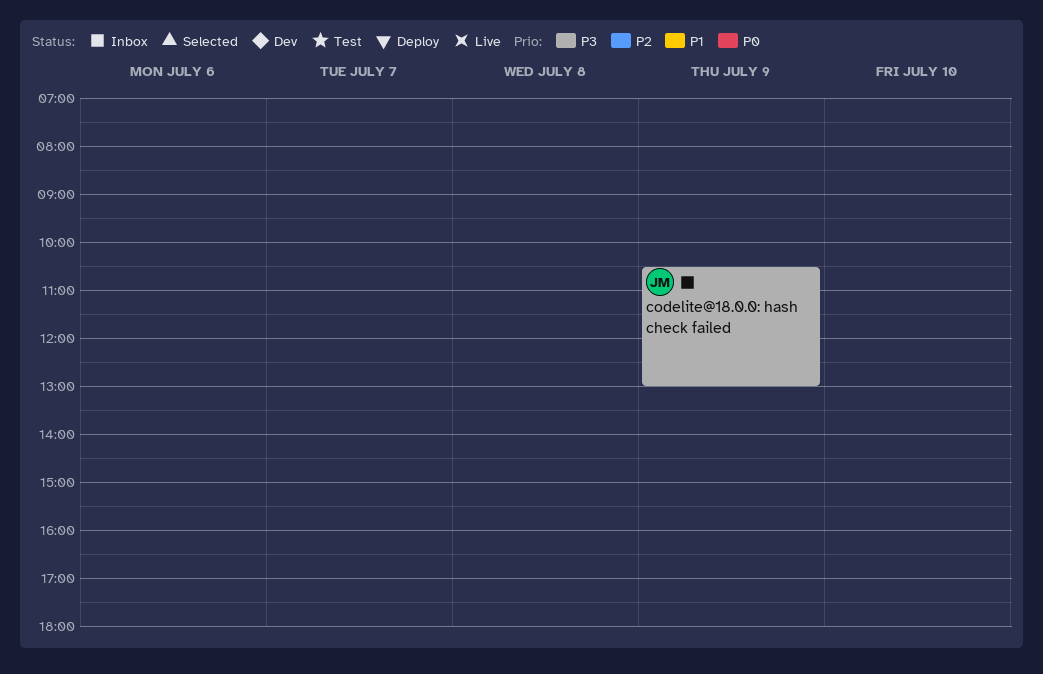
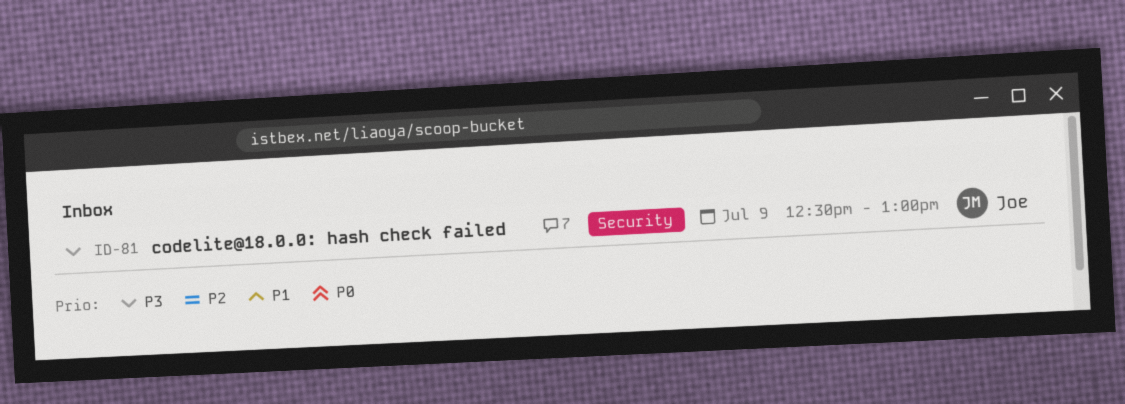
codelite@18.0.0: hash check failed, begins: 10:30 -> 12:30

